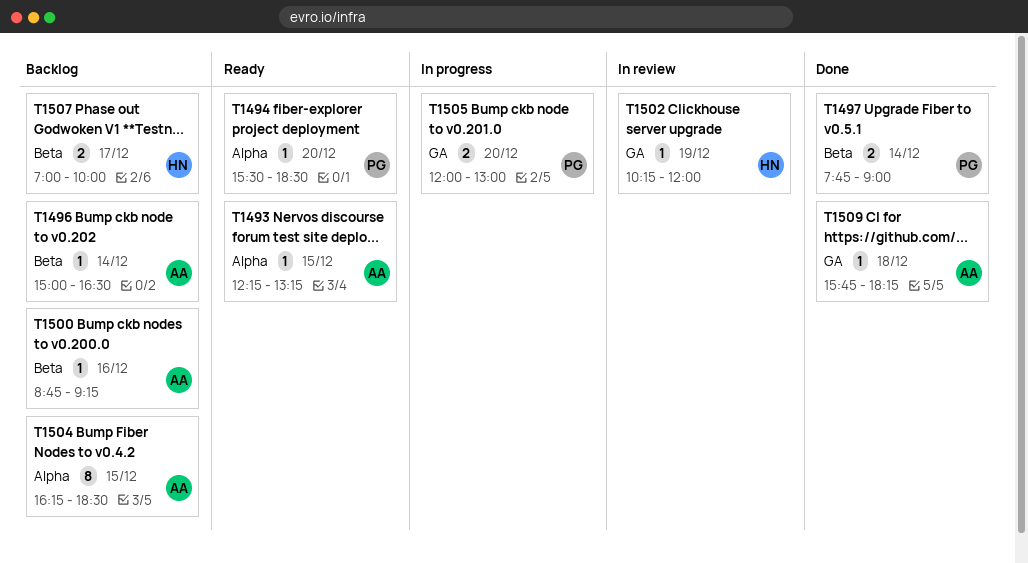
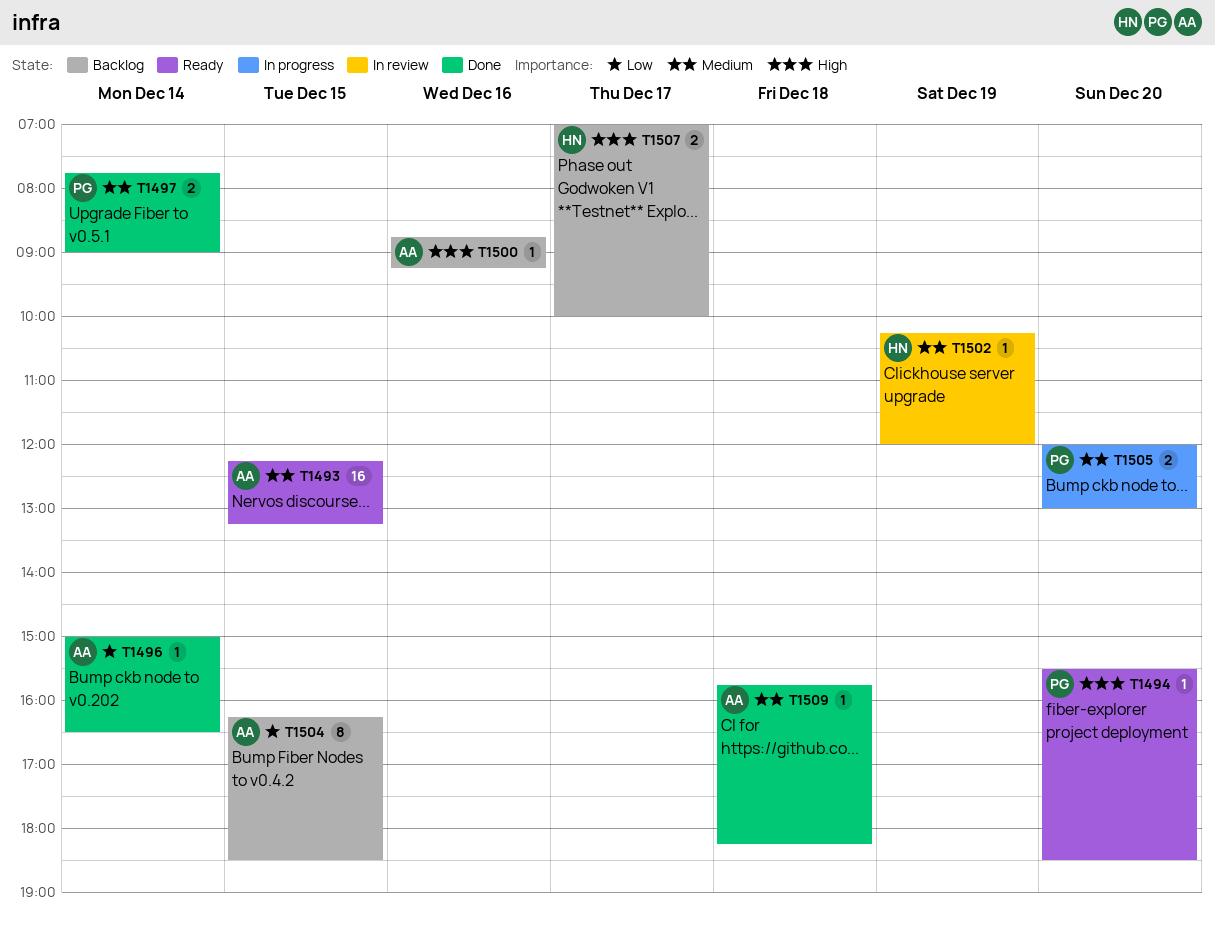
T1493, estimate: 1 -> 16
T1496, status: Backlog -> Done

